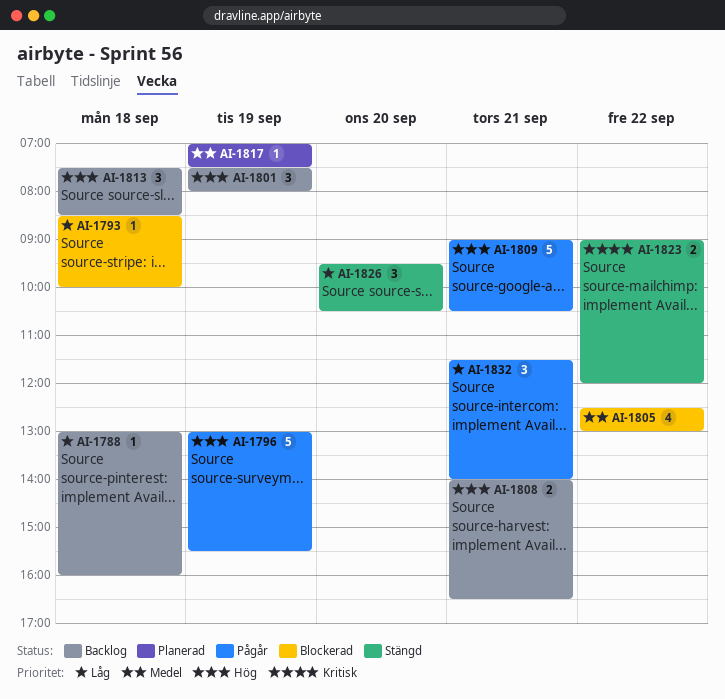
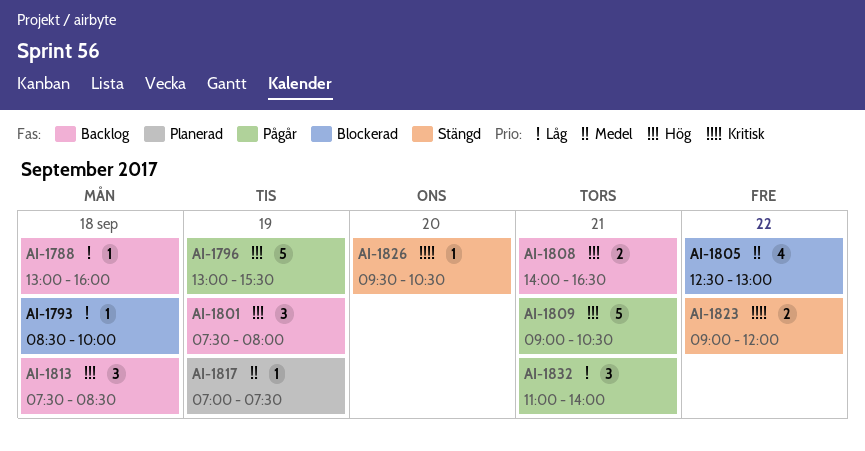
AI-1826, priority: Låg -> Kritisk
AI-1826, estimate: 3 -> 1
AI-1832, begins: 11:30 -> 11:00

